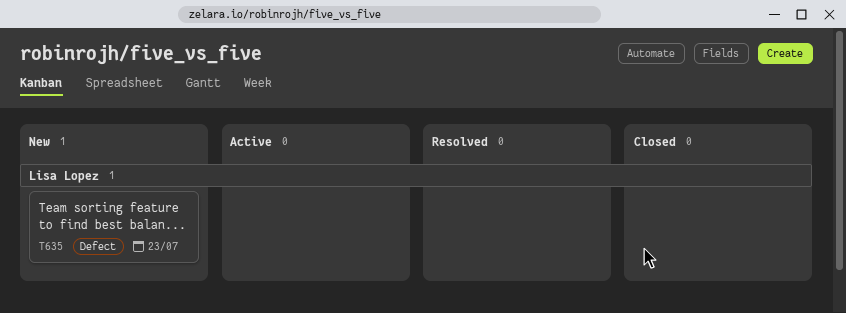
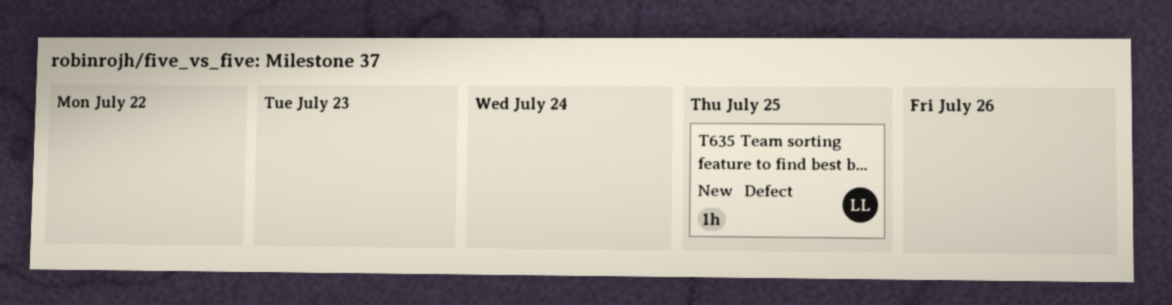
T635, due: Jul 23 -> Jul 25

